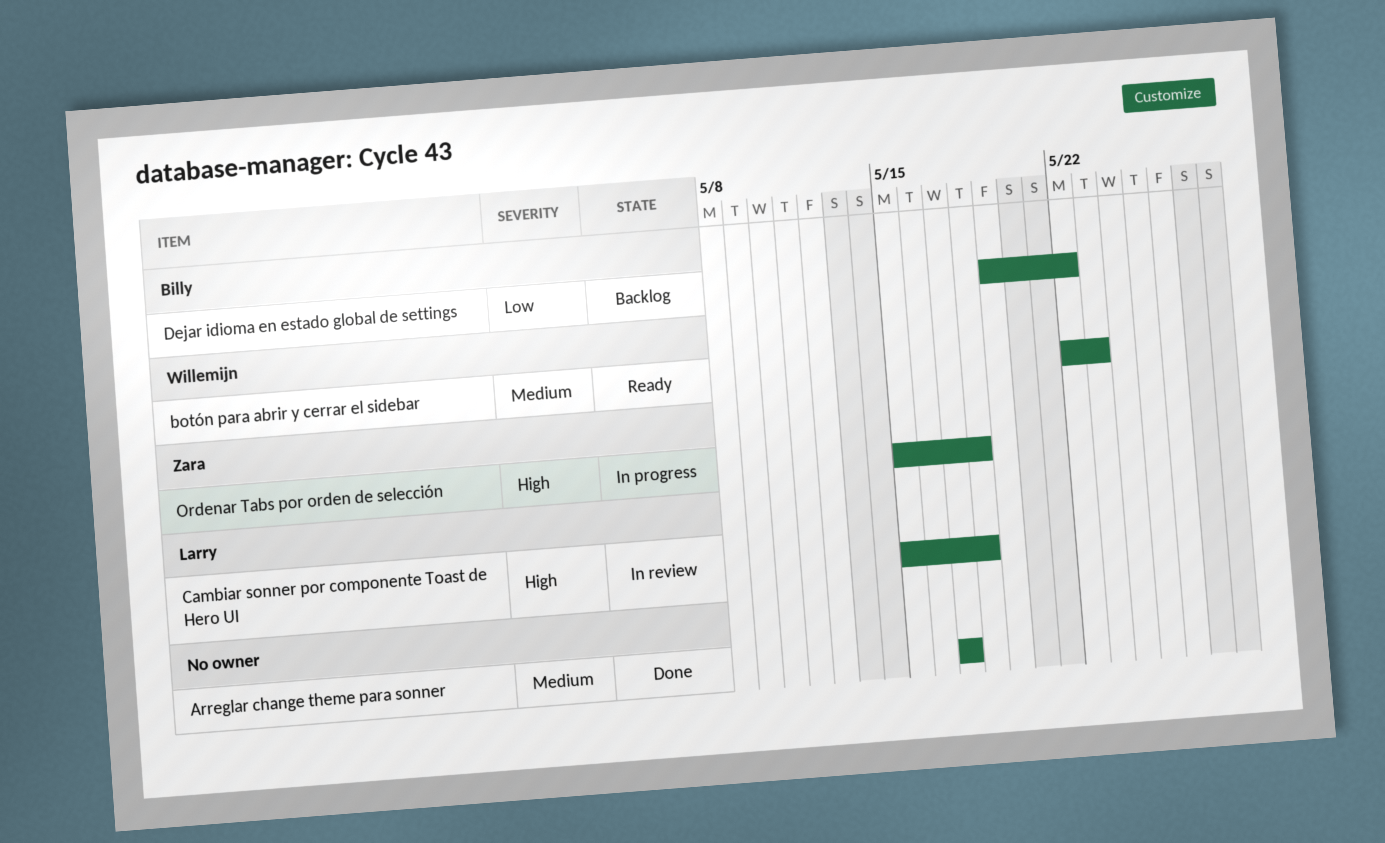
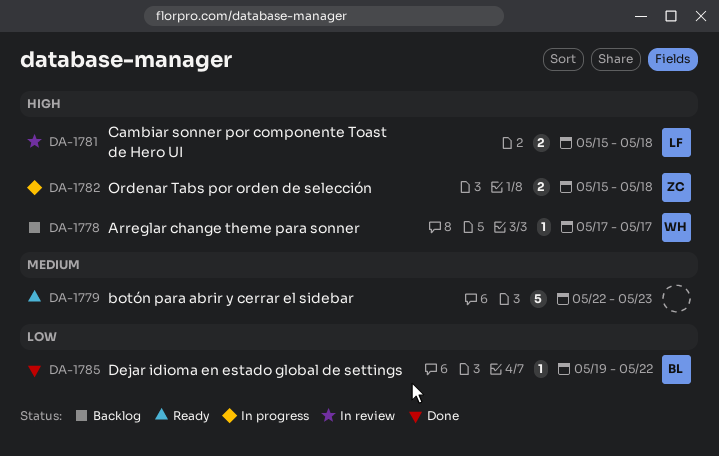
Arreglar change theme para sonner, status: Done -> Backlog
Arreglar change theme para sonner, owner: none -> Willemijn
Arreglar change theme para sonner, priority: Medium -> High
botón para abrir y cerrar el sidebar, owner: Willemijn -> none
Dejar idioma en estado global de settings, status: Backlog -> Done

